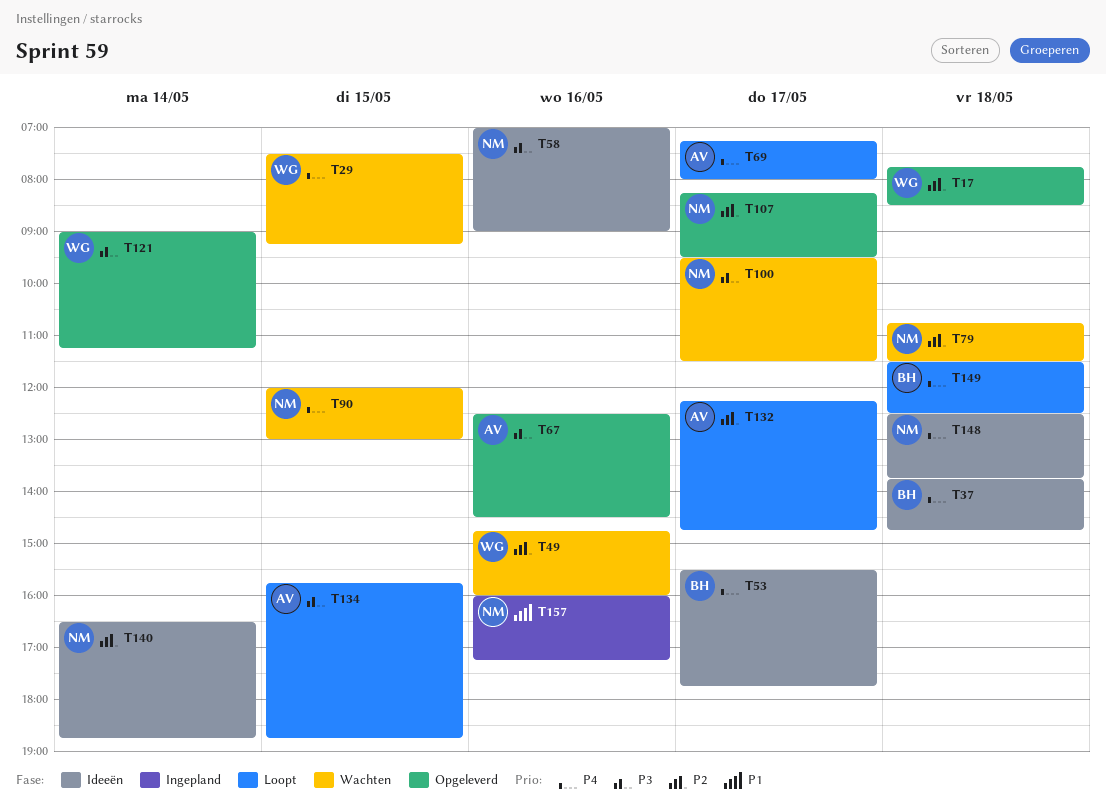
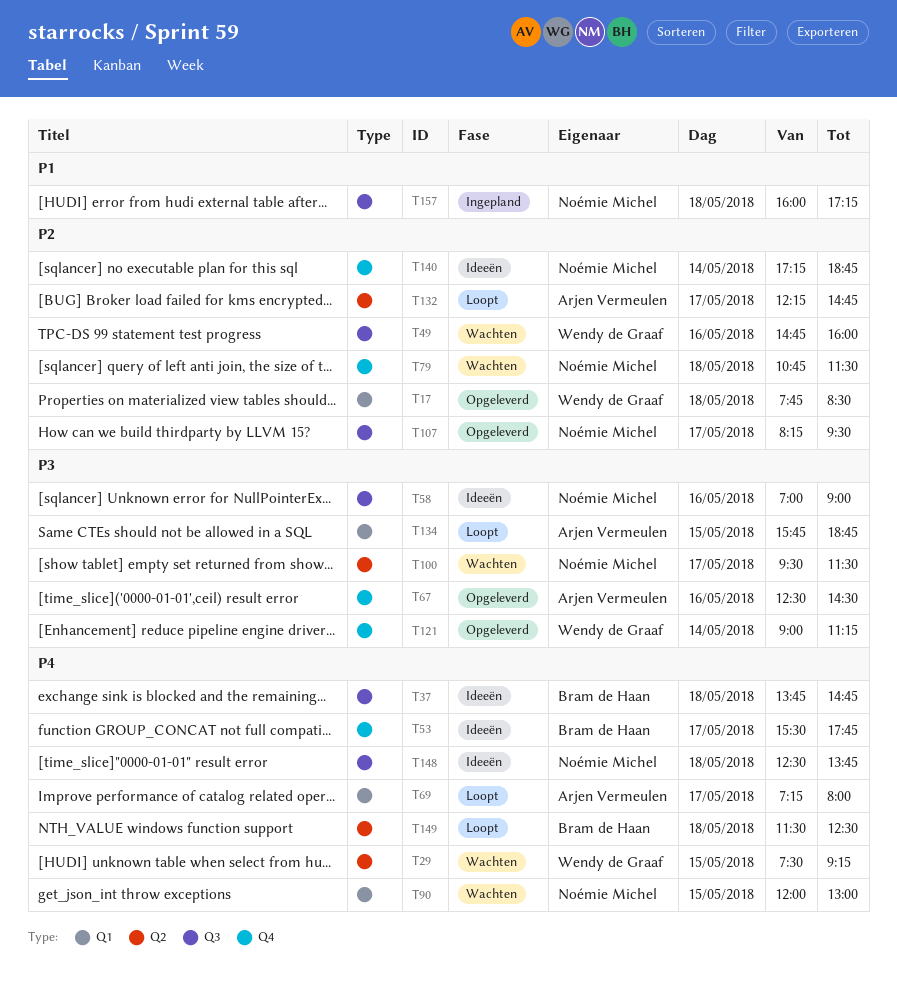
T140, begins: 16:30 -> 17:15
T157, day: May 16 -> May 18

